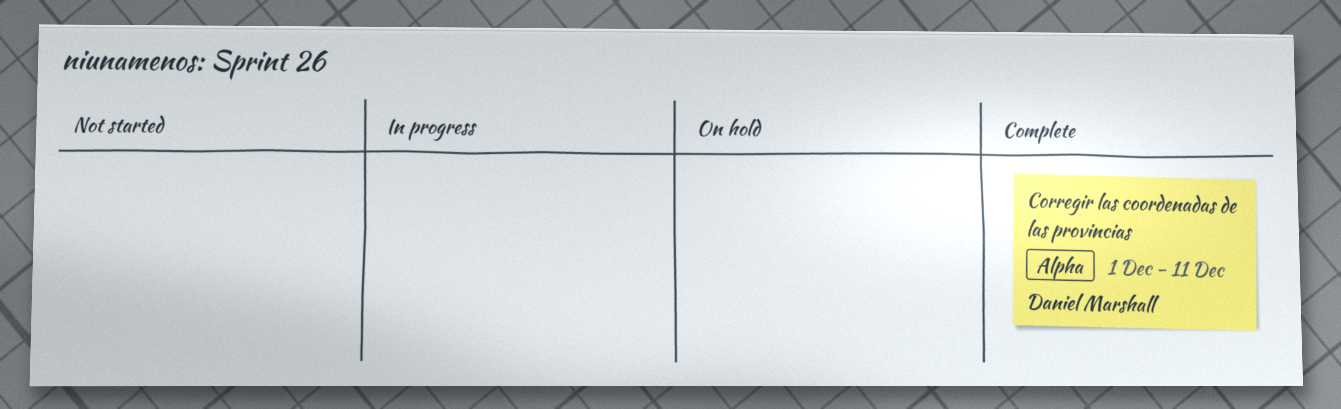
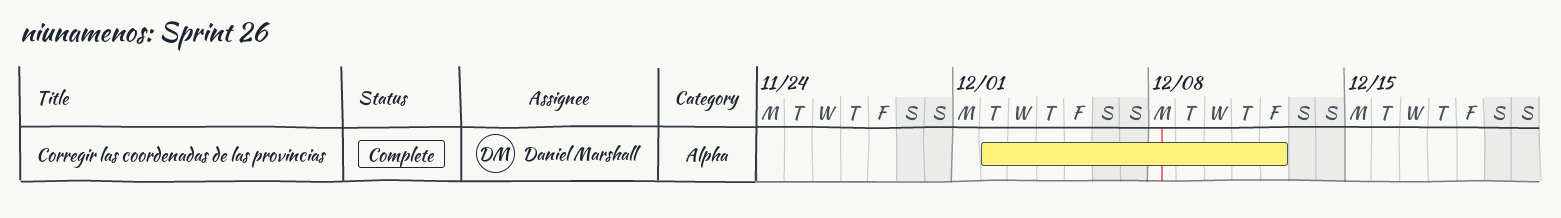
Corregir las coordenadas de las provincias, start: Dec 1 -> Dec 2
Corregir las coordenadas de las provincias, due: Dec 11 -> Dec 12

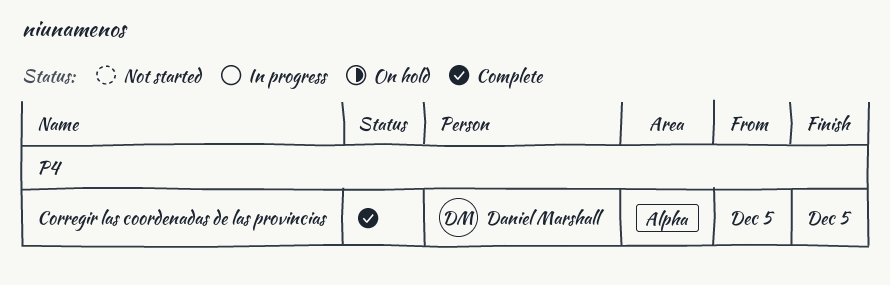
Corregir las coordenadas de las provincias, start: Dec 2 -> Dec 5
Corregir las coordenadas de las provincias, due: Dec 12 -> Dec 5

